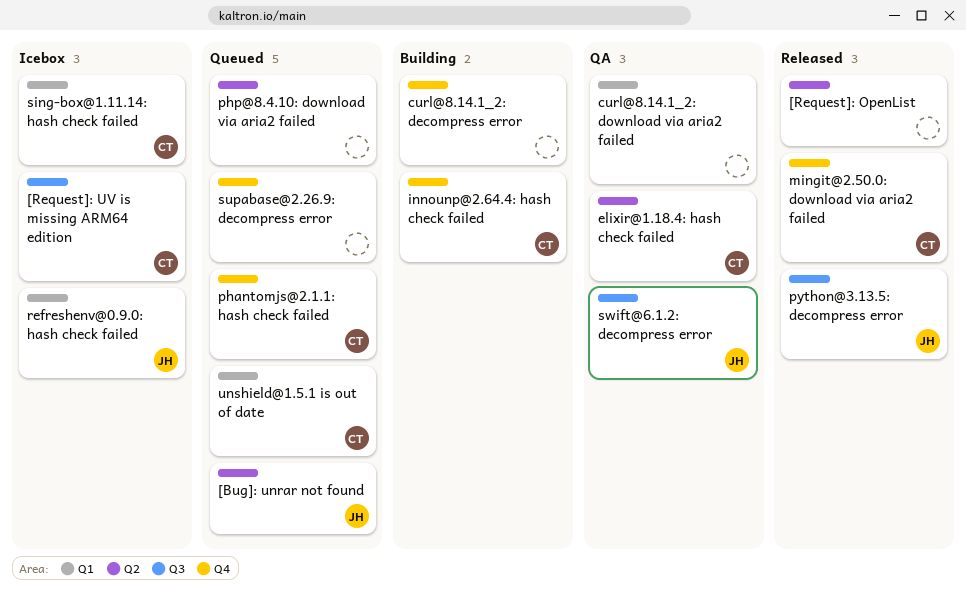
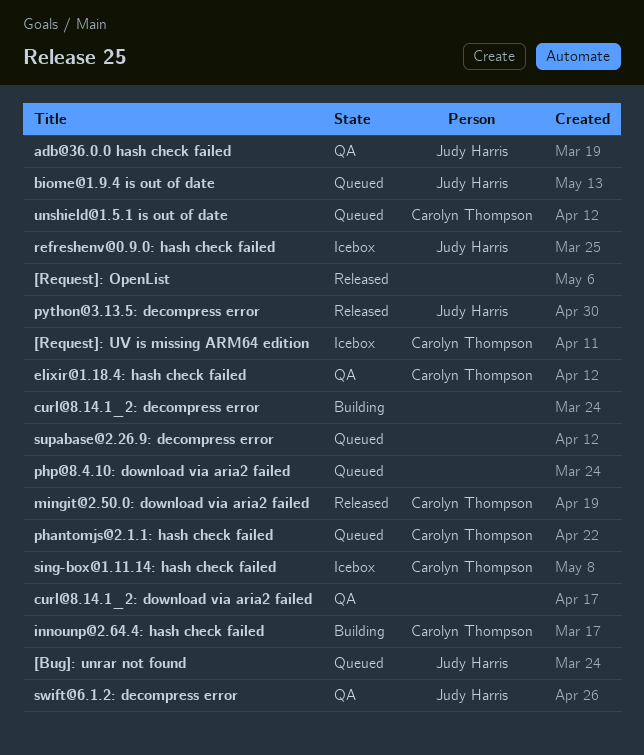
adb@36.0.0 hash check failed: none -> present
biome@1.9.4 is out of date: none -> present

